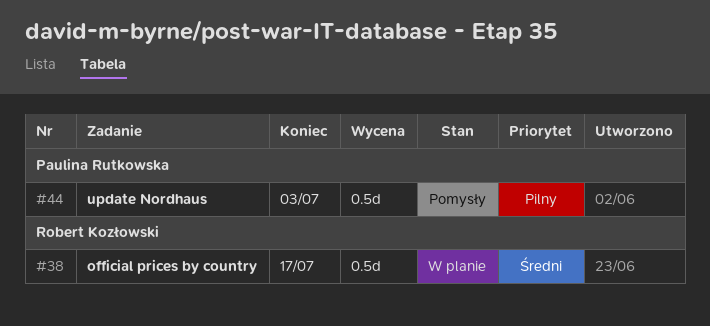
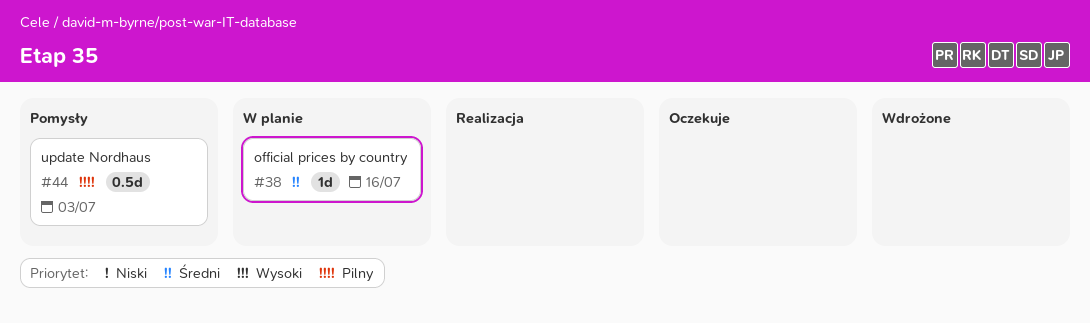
#38, estimate: 0.5d -> 1d
#38, due: Jul 17 -> Jul 16

